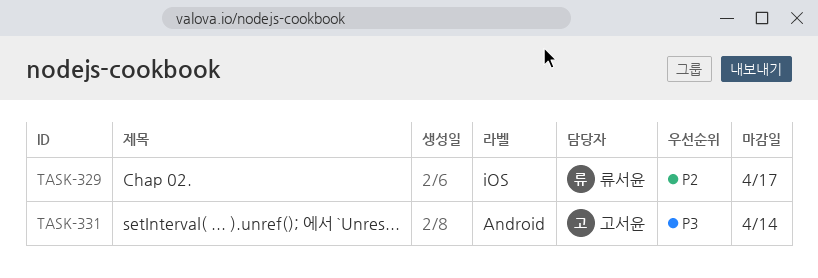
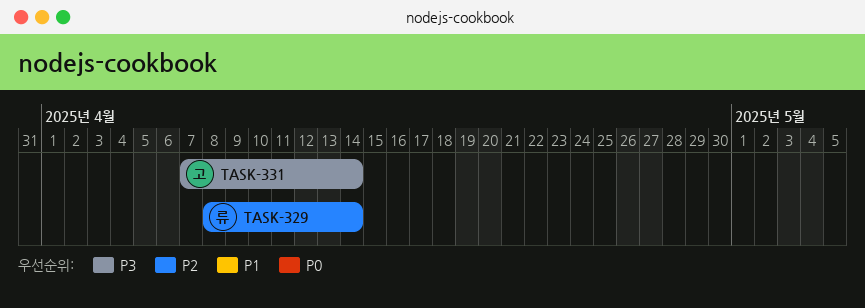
TASK-329, due: Apr 17 -> Apr 14

